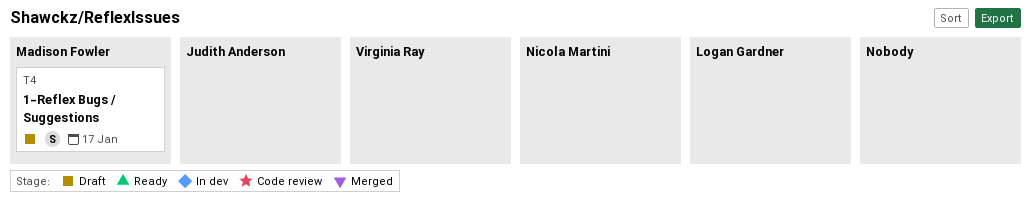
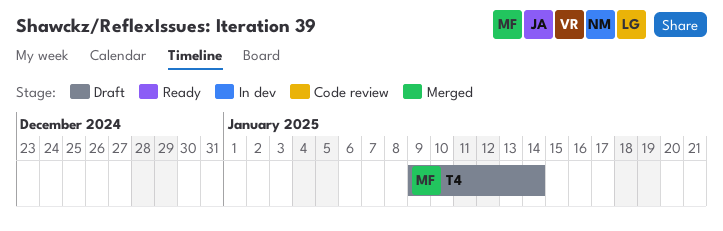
T4, due: Jan 17 -> Jan 14

